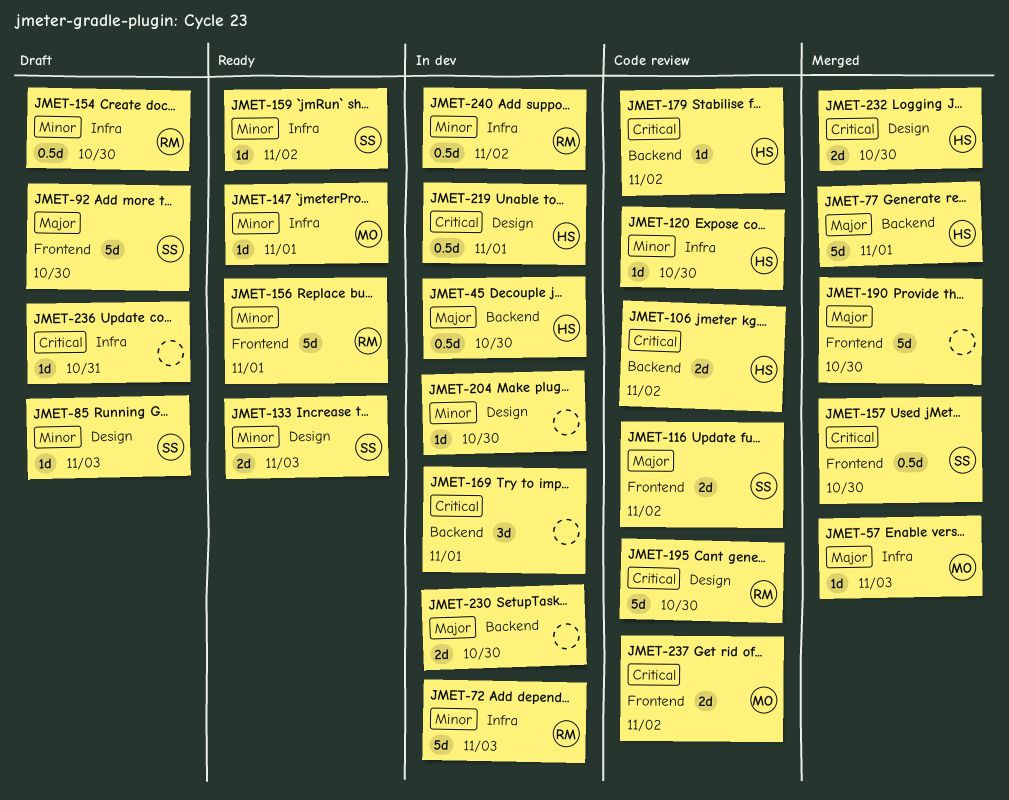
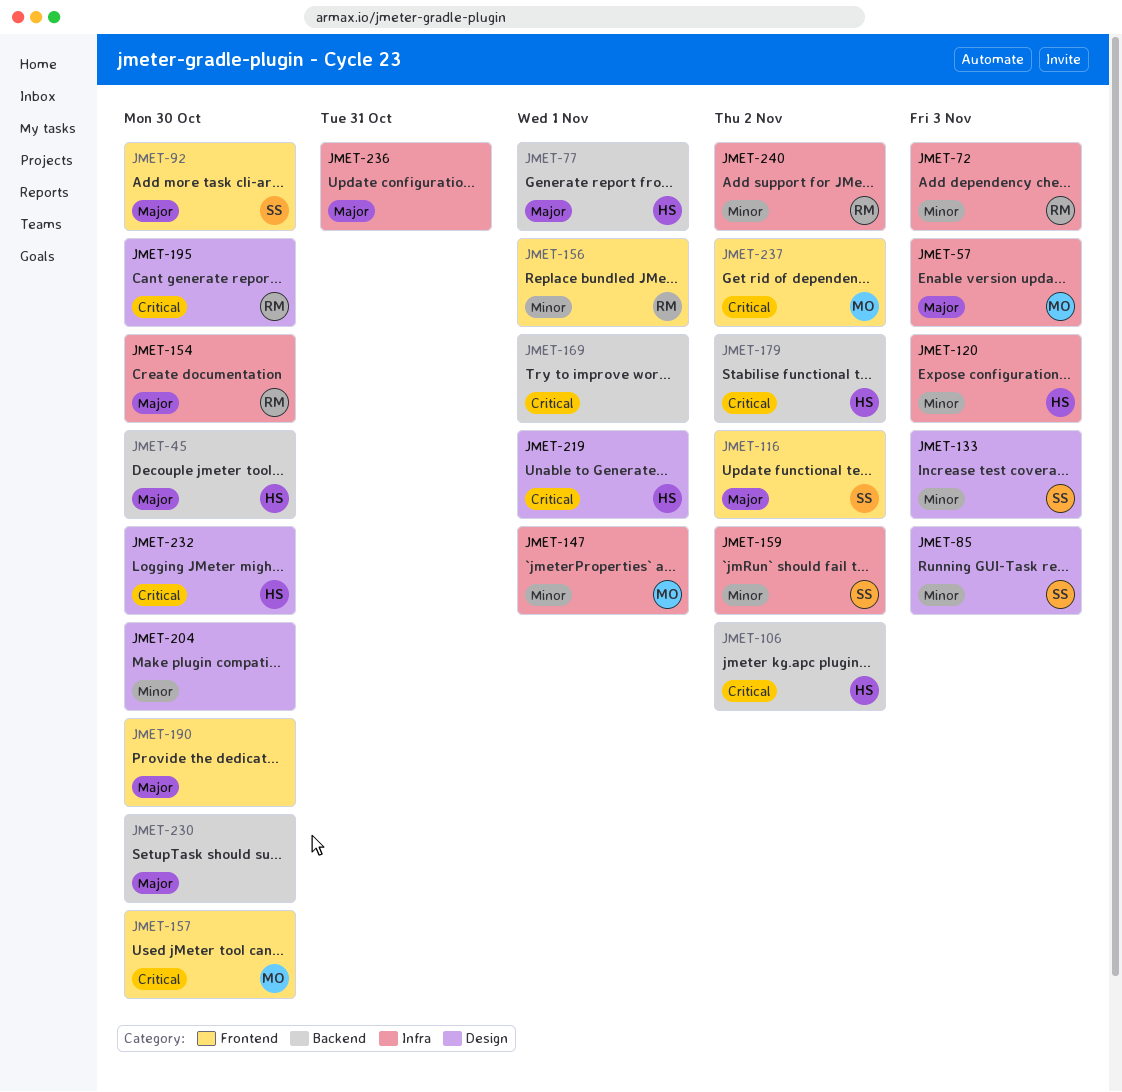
JMET-120, due: Oct 30 -> Nov 3
JMET-154, priority: Minor -> Major
JMET-157, owner: SS -> MO
JMET-236, priority: Critical -> Major

